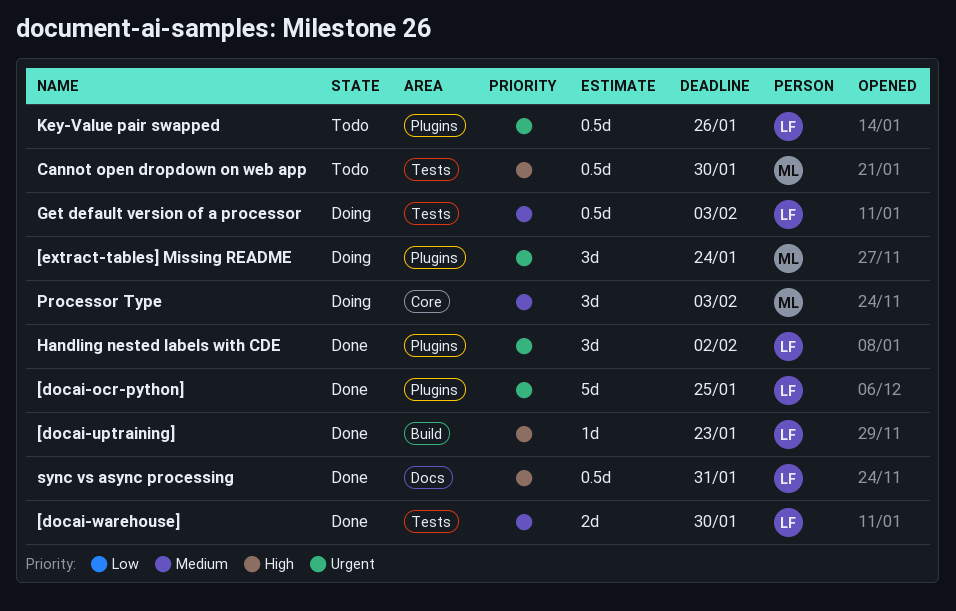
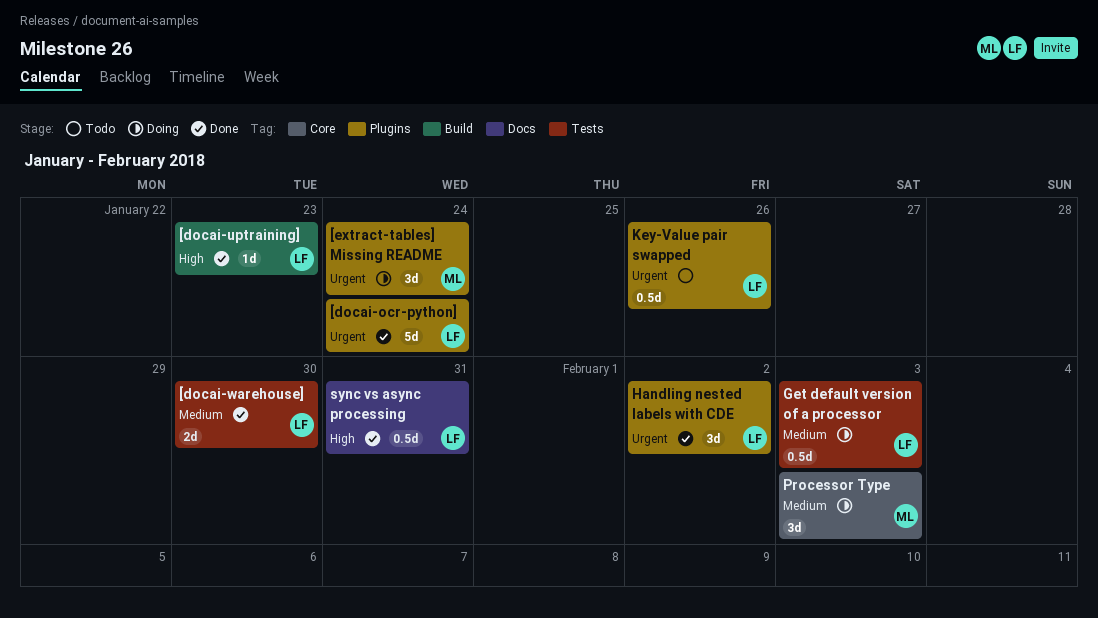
[docai-ocr-python], due: Jan 25 -> Jan 24
Cannot open dropdown on web app: present -> none

